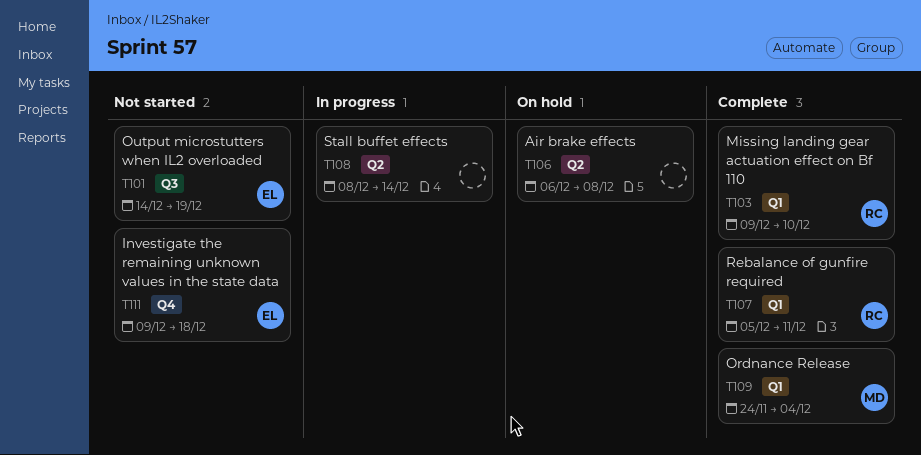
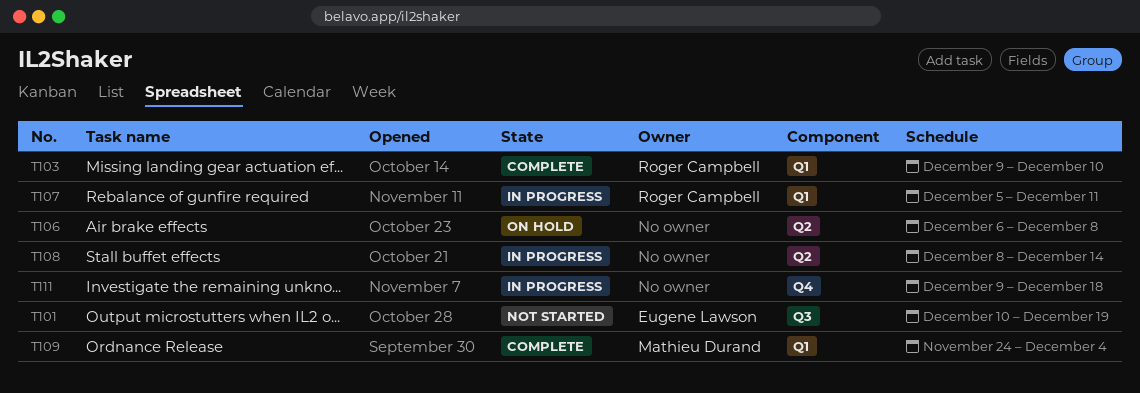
T101, start: Dec 14 -> Dec 10
T107, status: Complete -> In progress
T111, status: Not started -> In progress
T111, owner: Eugene Lawson -> none

